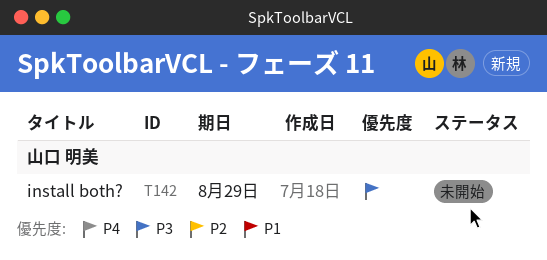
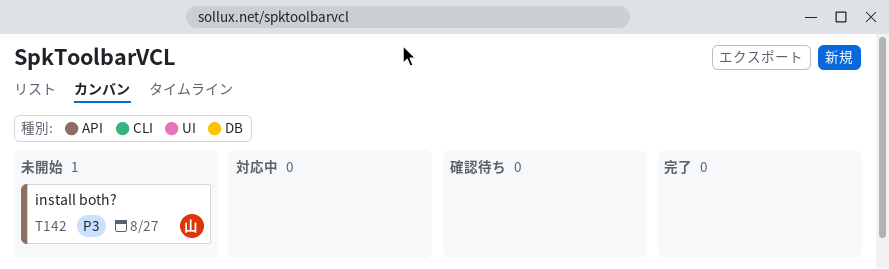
T142, due: Aug 29 -> Aug 27

